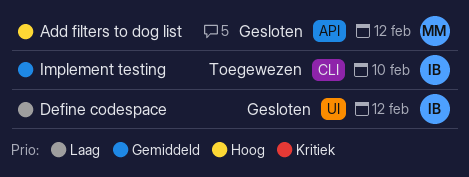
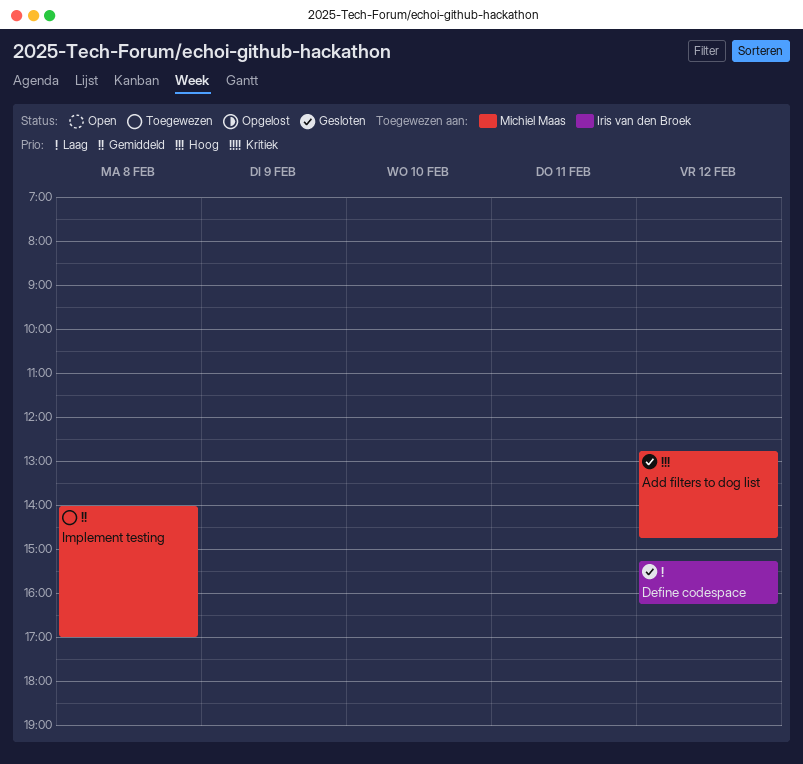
Implement testing, owner: Iris van den Broek -> Michiel Maas
Implement testing, day: Feb 10 -> Feb 8

